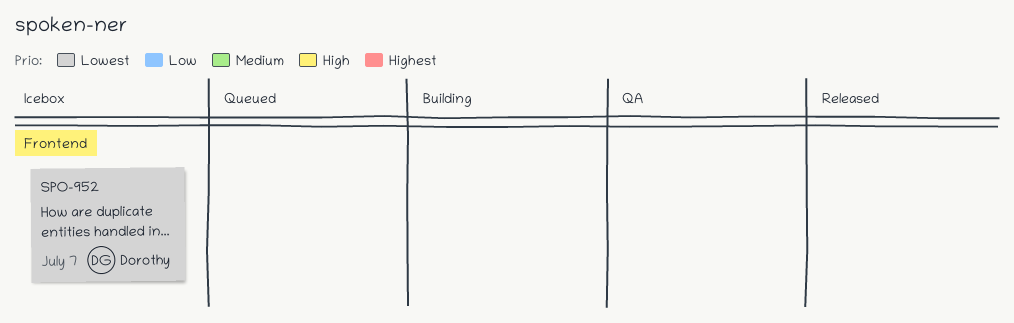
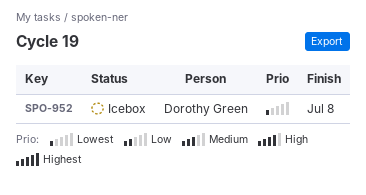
SPO-952, due: Jul 7 -> Jul 8

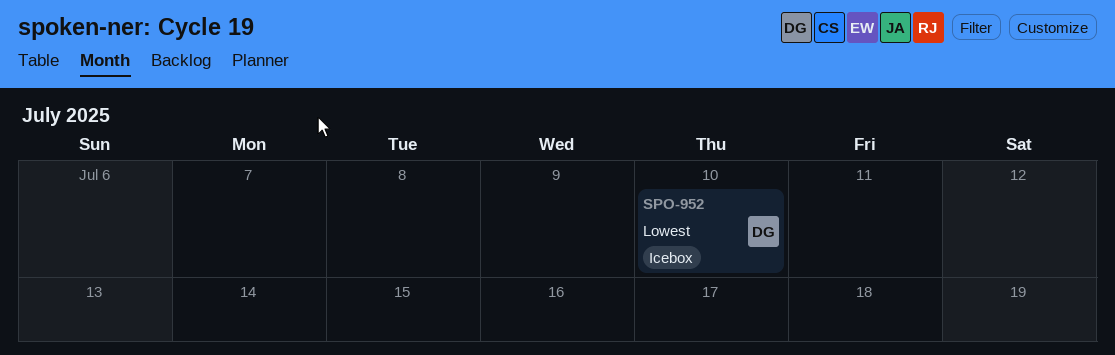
SPO-952, due: Jul 8 -> Jul 10

